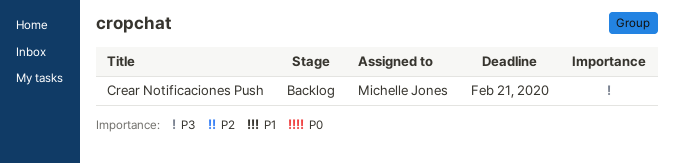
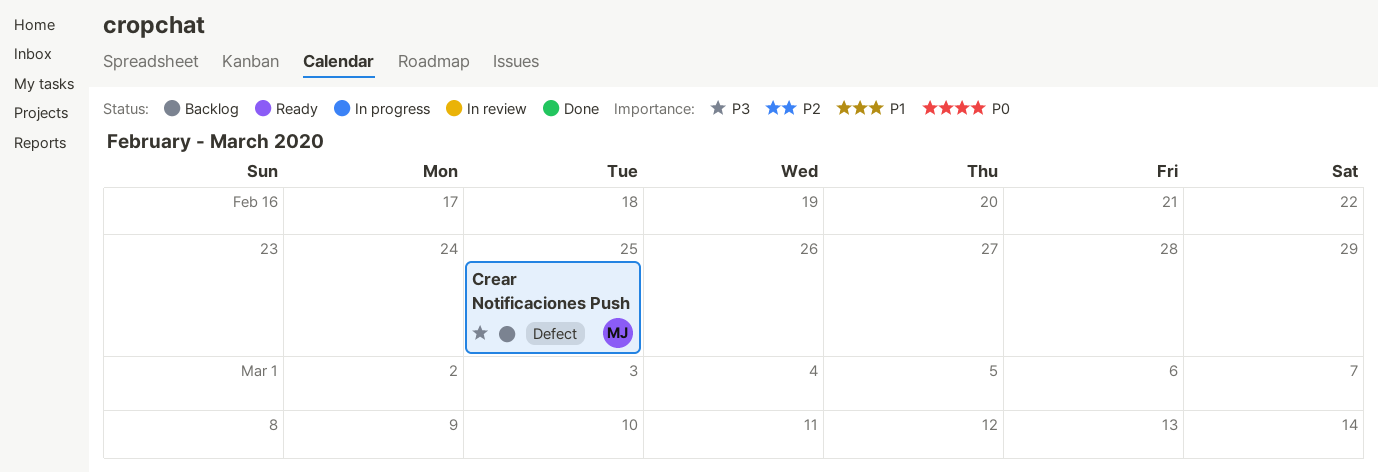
Crear Notificaciones Push, due: Feb 21 -> Feb 25

